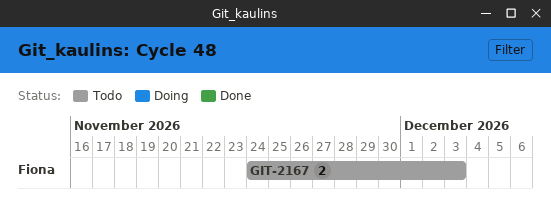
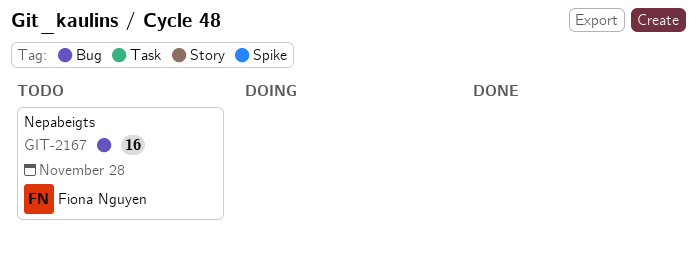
GIT-2167, estimate: 2 -> 16
GIT-2167, due: Dec 3 -> Nov 28

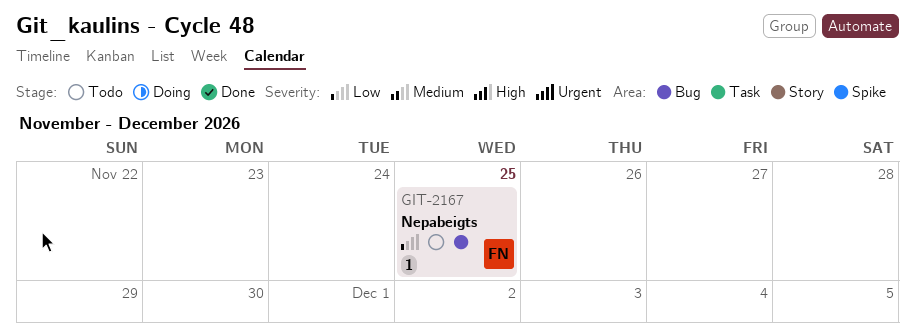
GIT-2167, estimate: 16 -> 1
GIT-2167, due: Nov 28 -> Nov 25

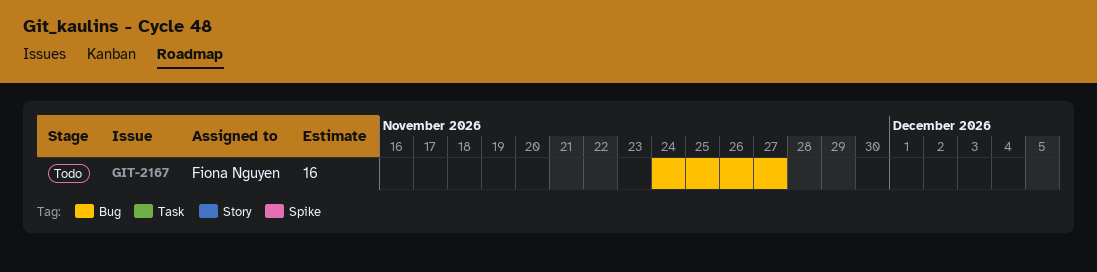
GIT-2167, estimate: 1 -> 16
GIT-2167, due: Nov 25 -> Nov 27

